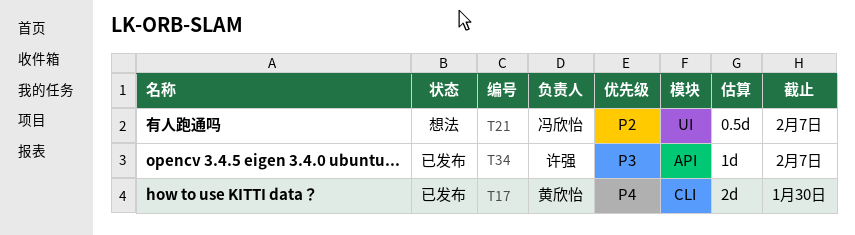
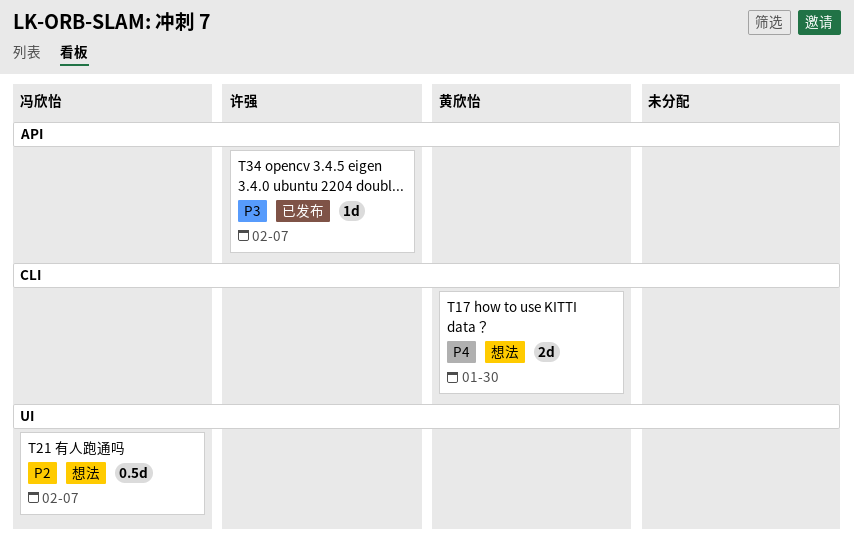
T17, status: 已发布 -> 想法

